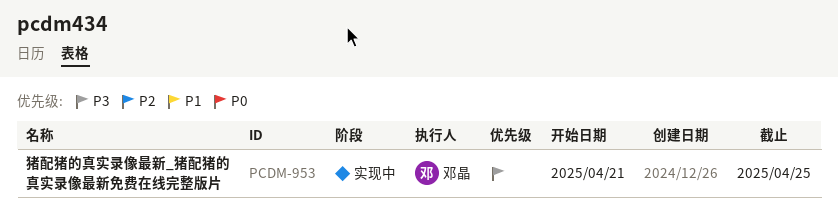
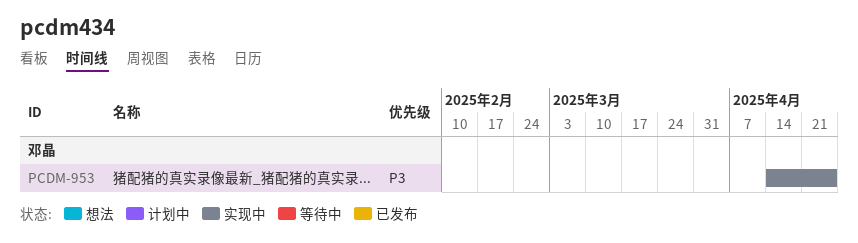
PCDM-953, start: Apr 21 -> Apr 14

